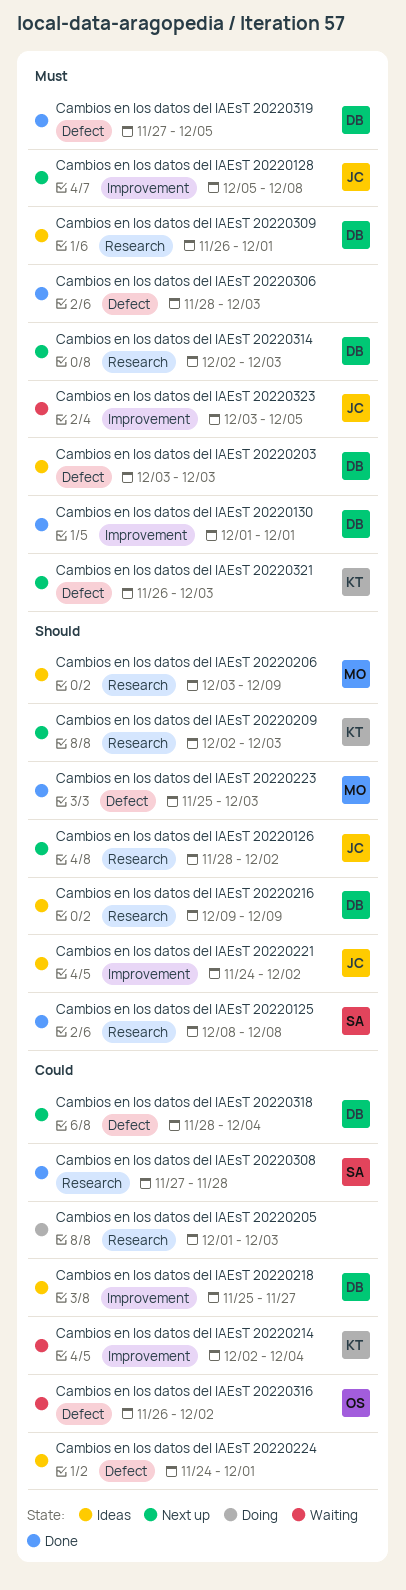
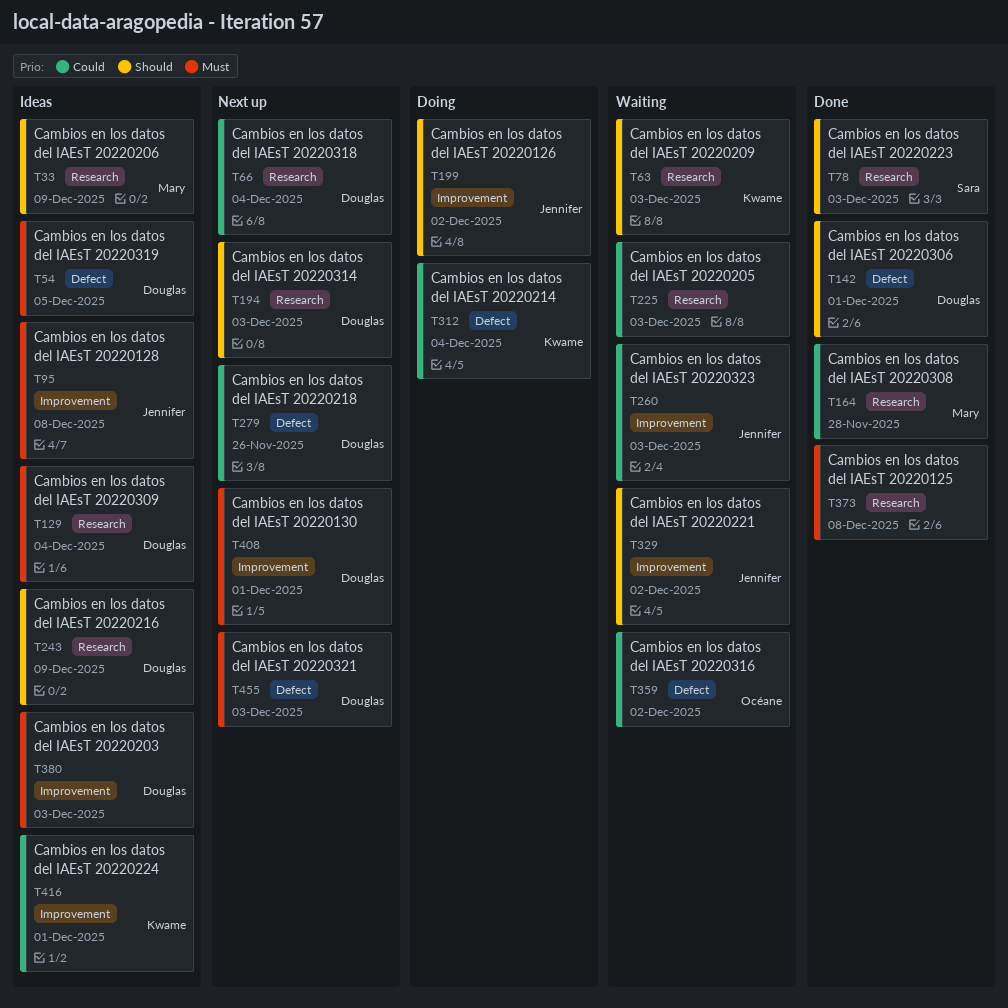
Cambios en los datos del IAEsT 20220125, owner: Sara -> none
Cambios en los datos del IAEsT 20220125, priority: Should -> Must
Cambios en los datos del IAEsT 20220126, status: Next up -> Doing
Cambios en los datos del IAEsT 20220126, label: Research -> Improvement
Cambios en los datos del IAEsT 20220128, status: Next up -> Ideas
Cambios en los datos del IAEsT 20220130, status: Done -> Next up
Cambios en los datos del IAEsT 20220203, label: Defect -> Improvement
Cambios en los datos del IAEsT 20220205, status: Doing -> Waiting
Cambios en los datos del IAEsT 20220209, status: Next up -> Waiting
Cambios en los datos del IAEsT 20220214, status: Waiting -> Doing
Cambios en los datos del IAEsT 20220214, label: Improvement -> Defect
Cambios en los datos del IAEsT 20220218, status: Ideas -> Next up
Cambios en los datos del IAEsT 20220218, label: Improvement -> Defect
Cambios en los datos del IAEsT 20220218, due: Nov 27 -> Nov 26
Cambios en los datos del IAEsT 20220221, status: Ideas -> Waiting
Cambios en los datos del IAEsT 20220223, owner: Mary -> Sara
Cambios en los datos del IAEsT 20220223, label: Defect -> Research
Cambios en los datos del IAEsT 20220224, owner: none -> Kwame
Cambios en los datos del IAEsT 20220224, label: Defect -> Improvement
Cambios en los datos del IAEsT 20220306, owner: none -> Douglas
Cambios en los datos del IAEsT 20220306, priority: Must -> Should
Cambios en los datos del IAEsT 20220306, due: Dec 3 -> Dec 1
Cambios en los datos del IAEsT 20220308, owner: Sara -> Mary
Cambios en los datos del IAEsT 20220309, due: Dec 1 -> Dec 4
Cambios en los datos del IAEsT 20220314, priority: Must -> Should
Cambios en los datos del IAEsT 20220318, label: Defect -> Research
Cambios en los datos del IAEsT 20220319, status: Done -> Ideas
Cambios en los datos del IAEsT 20220321, owner: Kwame -> Douglas
Cambios en los datos del IAEsT 20220323, priority: Must -> Could
Cambios en los datos del IAEsT 20220323, due: Dec 5 -> Dec 3

